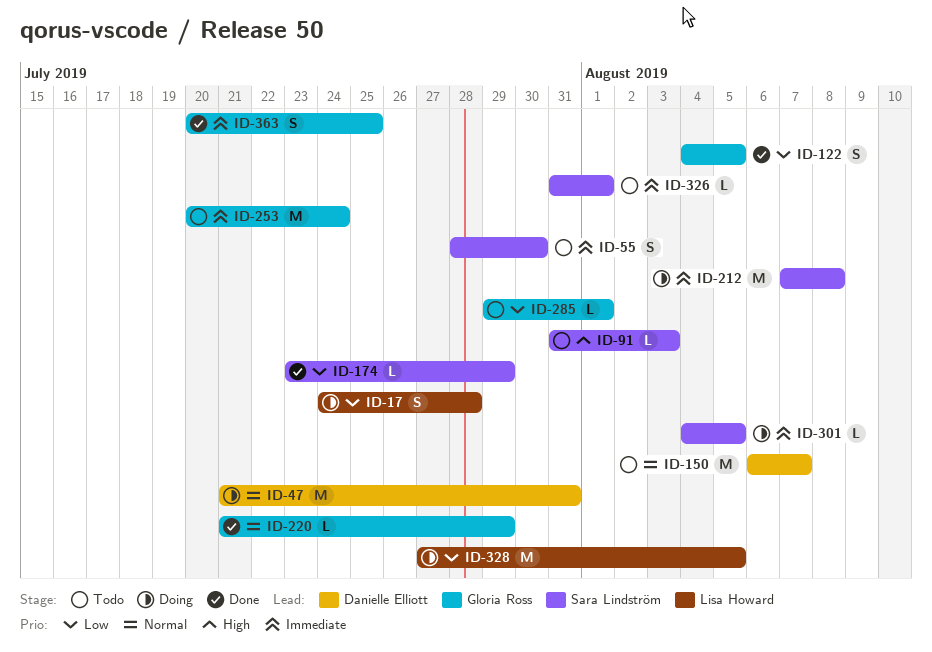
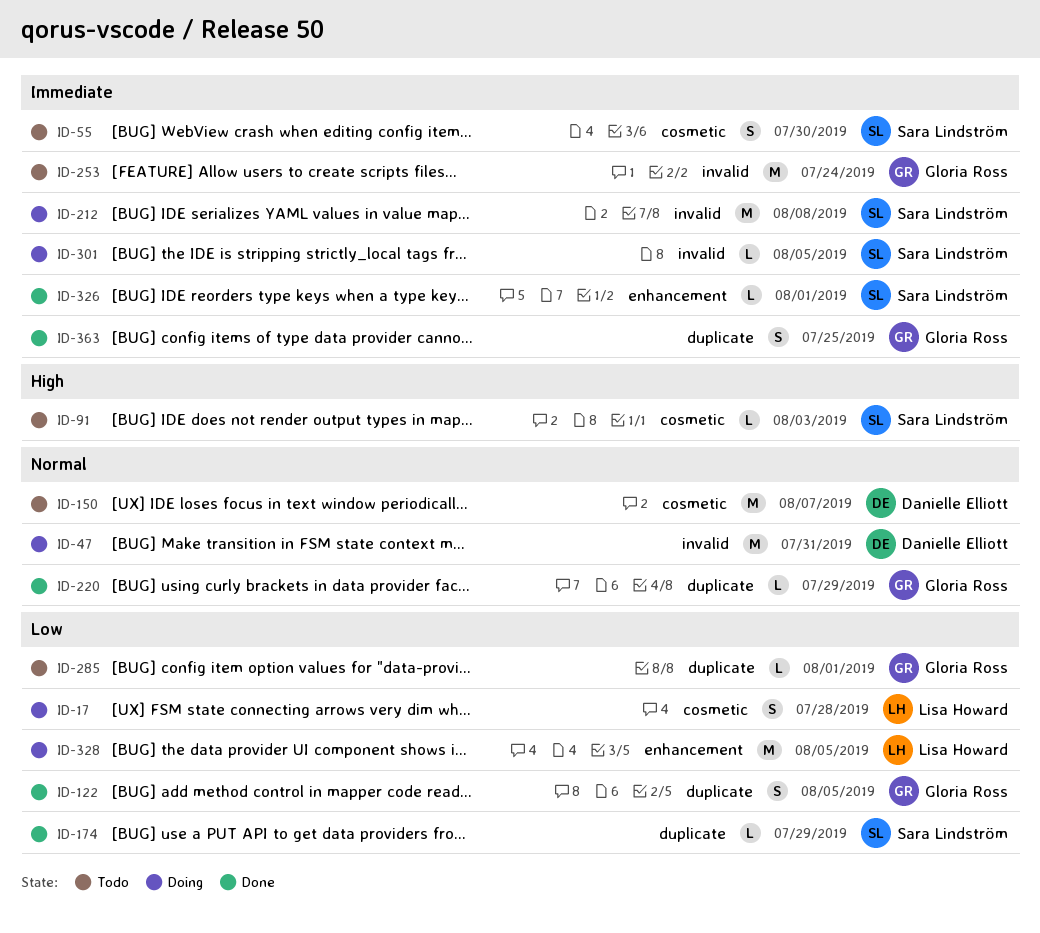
ID-326, status: Todo -> Done

